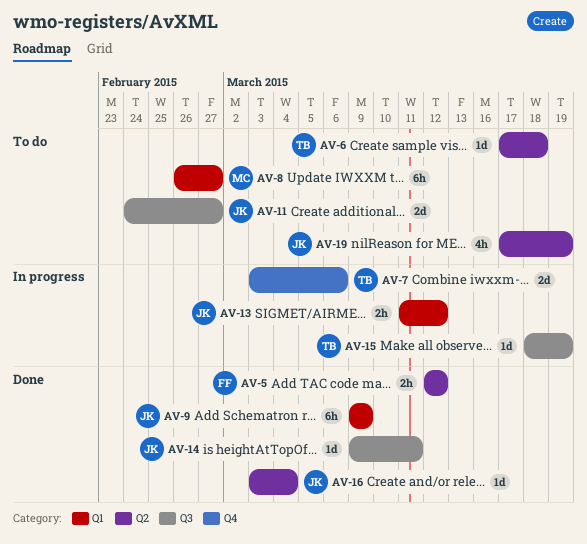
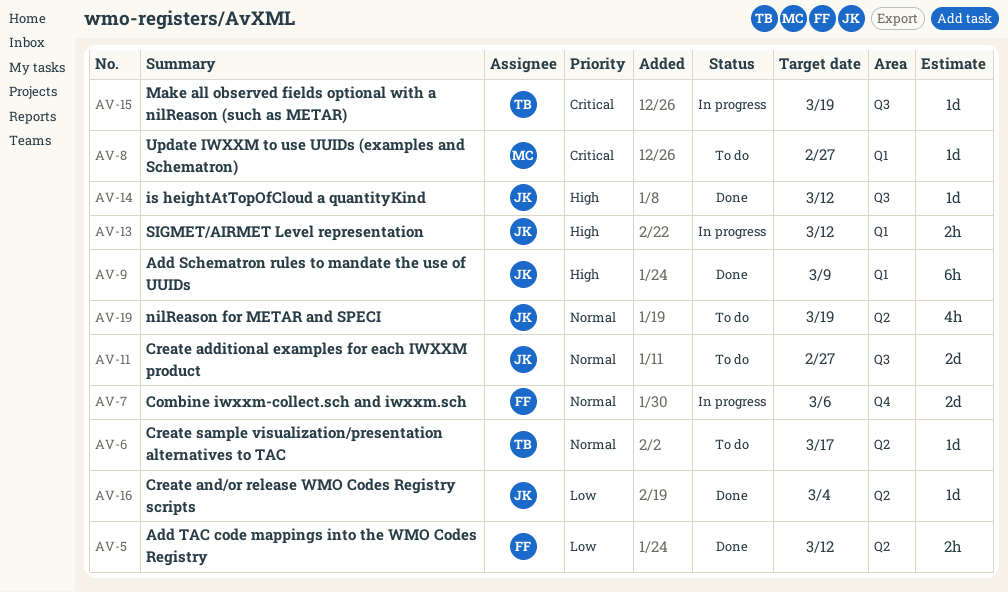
AV-6, due: Mar 18 -> Mar 17
AV-7, owner: TB -> FF
AV-8, estimate: 6h -> 1d
AV-14, due: Mar 11 -> Mar 12

